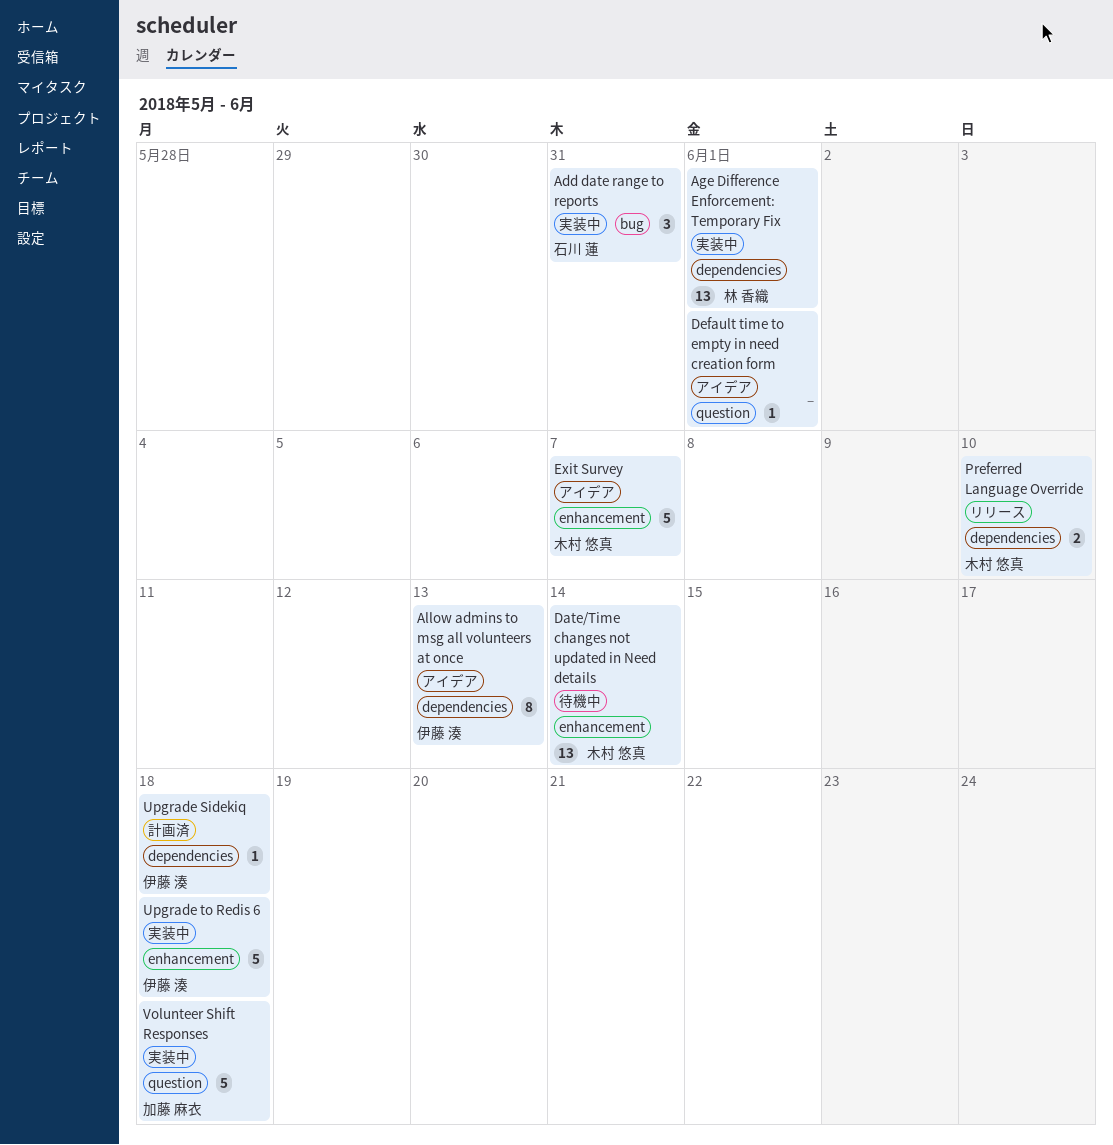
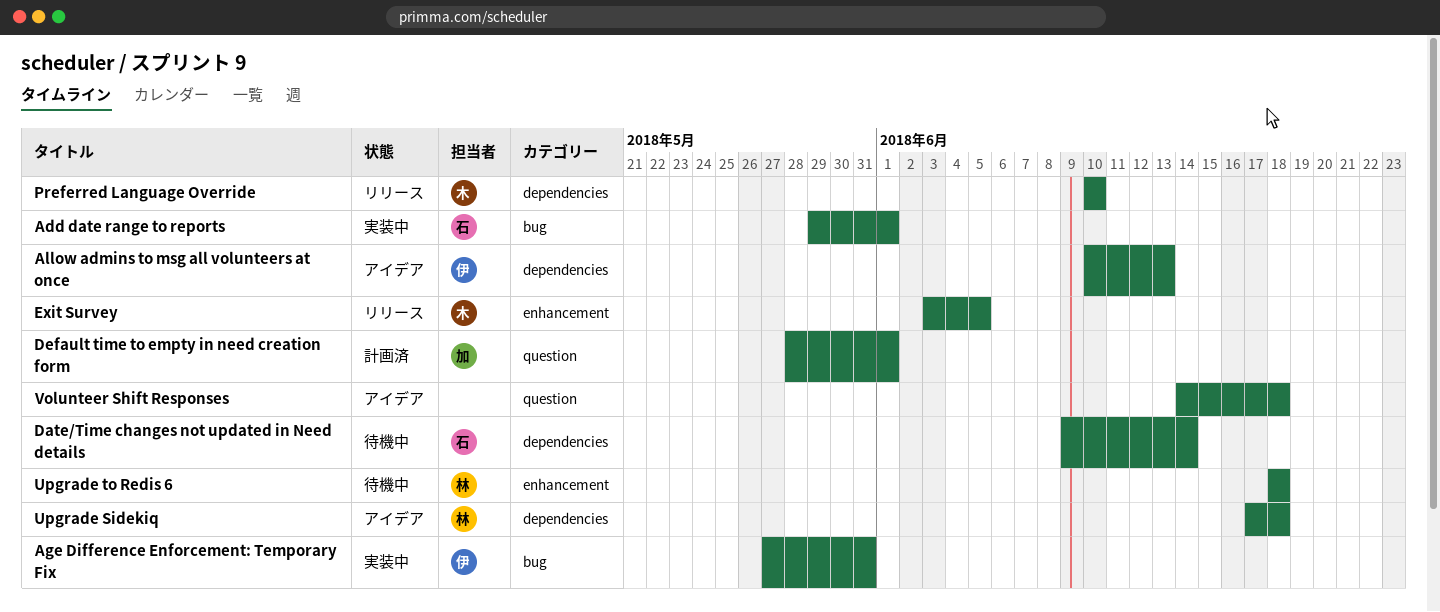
Add date range to reports, due: May 31 -> Jun 1
Age Difference Enforcement: Temporary Fix, owner: 林 香織 -> 伊藤 湊
Age Difference Enforcement: Temporary Fix, label: dependencies -> bug
Age Difference Enforcement: Temporary Fix, due: Jun 1 -> May 31
Date/Time changes not updated in Need details, owner: 木村 悠真 -> 石川 蓮
Date/Time changes not updated in Need details, label: enhancement -> dependencies
Default time to empty in need creation form, status: アイデア -> 計画済
Default time to empty in need creation form, owner: none -> 加藤 麻衣
Exit Survey, status: アイデア -> リリース
Exit Survey, due: Jun 7 -> Jun 5
Upgrade Sidekiq, status: 計画済 -> アイデア
Upgrade Sidekiq, owner: 伊藤 湊 -> 林 香織
Upgrade to Redis 6, status: 実装中 -> 待機中
Upgrade to Redis 6, owner: 伊藤 湊 -> 林 香織
Volunteer Shift Responses, status: 実装中 -> アイデア
Volunteer Shift Responses, owner: 加藤 麻衣 -> none

